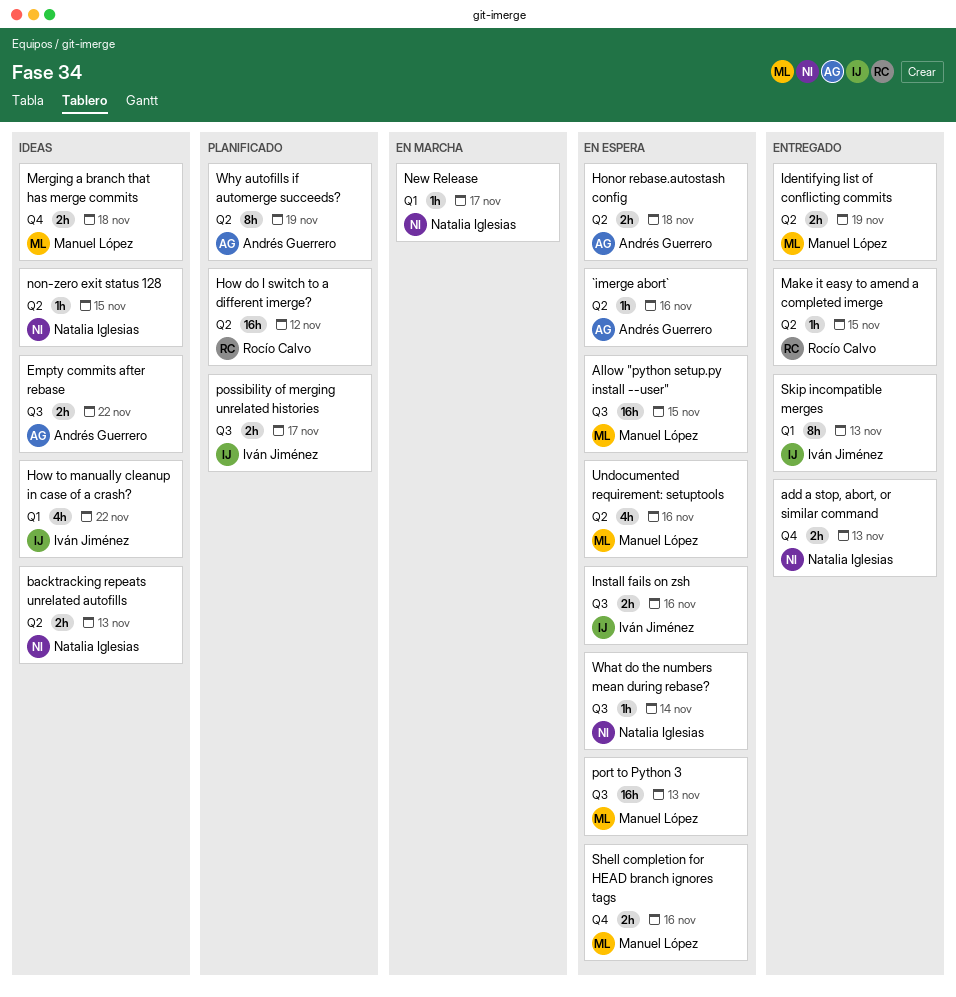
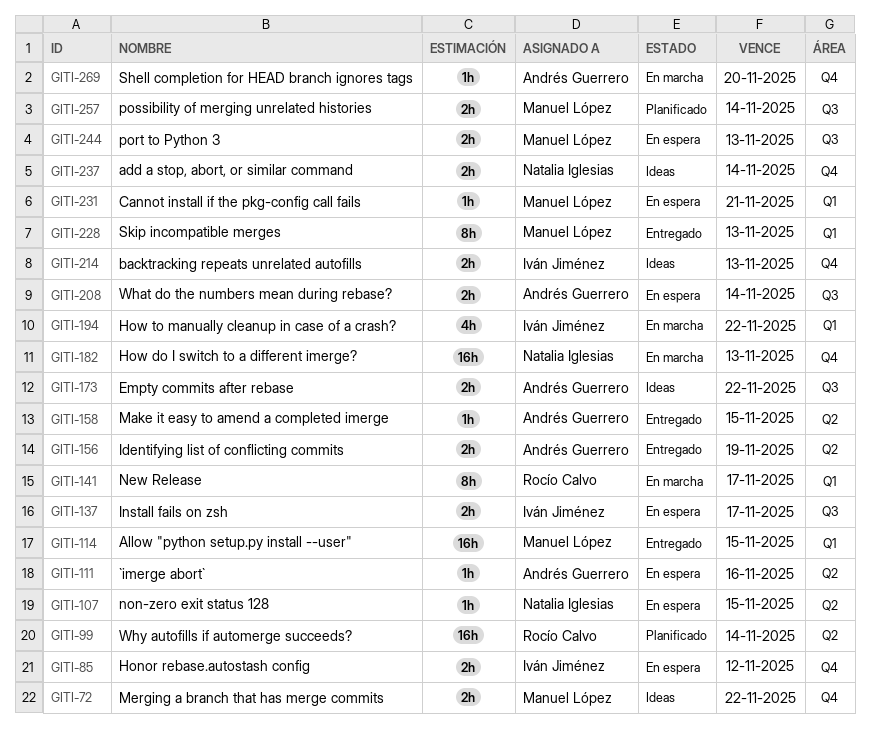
add a stop, abort, or similar command, status: Entregado -> Ideas
add a stop, abort, or similar command, due: Nov 13 -> Nov 14
Allow "python setup.py install --user", status: En espera -> Entregado
Allow "python setup.py install --user", label: Q3 -> Q1
backtracking repeats unrelated autofills, owner: Natalia Iglesias -> Iván Jiménez
backtracking repeats unrelated autofills, label: Q2 -> Q4
Cannot install if the pkg-config call fails: none -> present
Honor rebase.autostash config, owner: Andrés Guerrero -> Iván Jiménez
Honor rebase.autostash config, label: Q2 -> Q4
Honor rebase.autostash config, due: Nov 18 -> Nov 12
How do I switch to a different imerge?, status: Planificado -> En marcha
How do I switch to a different imerge?, owner: Rocío Calvo -> Natalia Iglesias
How do I switch to a different imerge?, label: Q2 -> Q4
How do I switch to a different imerge?, due: Nov 12 -> Nov 13
How to manually cleanup in case of a crash?, status: Ideas -> En marcha
Identifying list of conflicting commits, owner: Manuel López -> Andrés Guerrero
Install fails on zsh, due: Nov 16 -> Nov 17
Make it easy to amend a completed imerge, owner: Rocío Calvo -> Andrés Guerrero
Merging a branch that has merge commits, due: Nov 18 -> Nov 22
New Release, owner: Natalia Iglesias -> Rocío Calvo
New Release, estimate: 1h -> 8h
non-zero exit status 128, status: Ideas -> En espera
port to Python 3, estimate: 16h -> 2h
possibility of merging unrelated histories, owner: Iván Jiménez -> Manuel López
possibility of merging unrelated histories, due: Nov 17 -> Nov 14
Shell completion for HEAD branch ignores tags, status: En espera -> En marcha
Shell completion for HEAD branch ignores tags, owner: Manuel López -> Andrés Guerrero
Shell completion for HEAD branch ignores tags, estimate: 2h -> 1h
Shell completion for HEAD branch ignores tags, due: Nov 16 -> Nov 20
Skip incompatible merges, owner: Iván Jiménez -> Manuel López
Undocumented requirement: setuptools: present -> none
What do the numbers mean during rebase?, owner: Natalia Iglesias -> Andrés Guerrero
What do the numbers mean during rebase?, estimate: 1h -> 2h
Why autofills if automerge succeeds?, owner: Andrés Guerrero -> Rocío Calvo
Why autofills if automerge succeeds?, estimate: 8h -> 16h
Why autofills if automerge succeeds?, due: Nov 19 -> Nov 14

